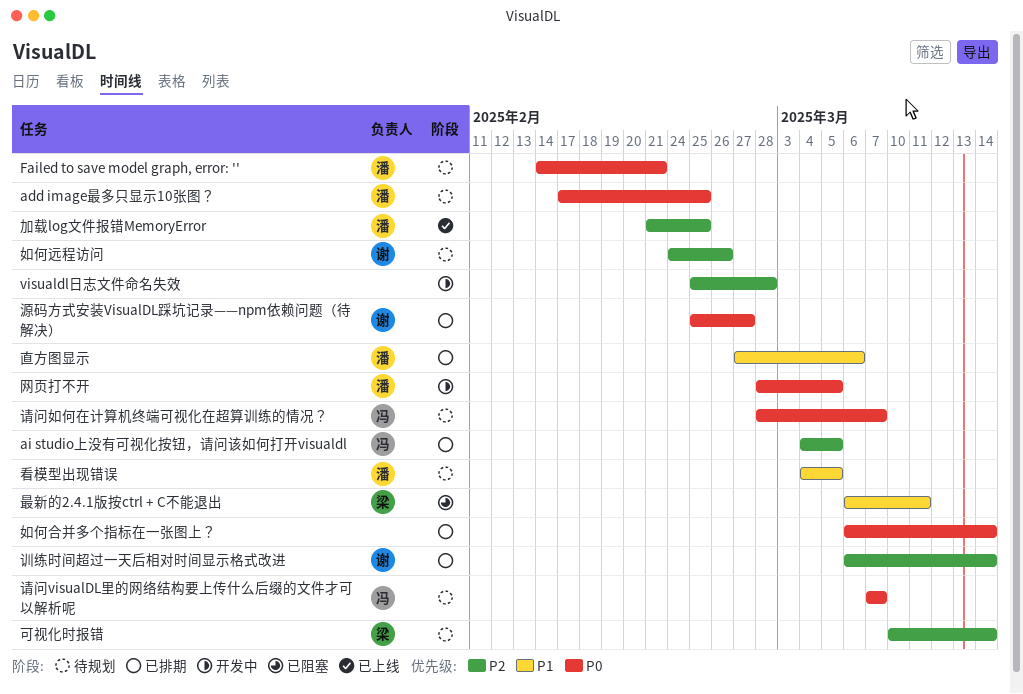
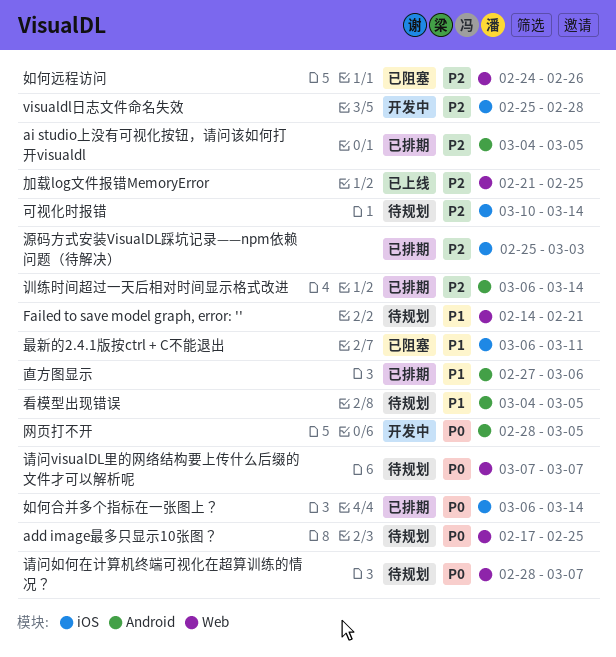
Failed to save model graph, error: '', priority: P0 -> P1
如何远程访问, status: 待规划 -> 已阻塞
源码方式安装VisualDL踩坑记录——npm依赖问题（待解决）, priority: P0 -> P2
源码方式安装VisualDL踩坑记录——npm依赖问题（待解决）, due: Feb 27 -> Mar 3

